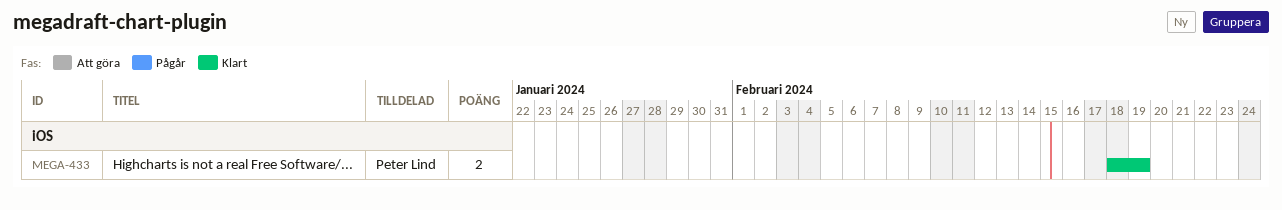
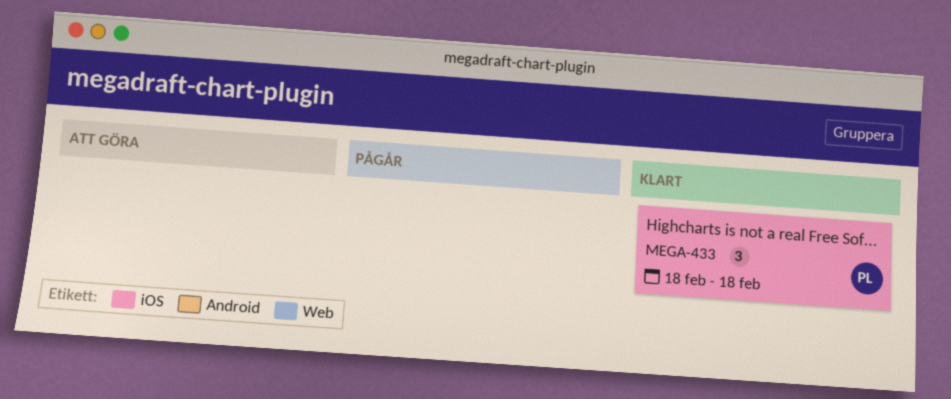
MEGA-433, estimate: 2 -> 3
MEGA-433, due: Feb 19 -> Feb 18

